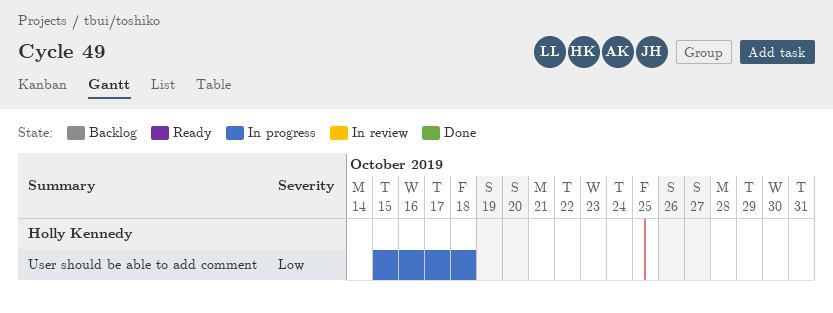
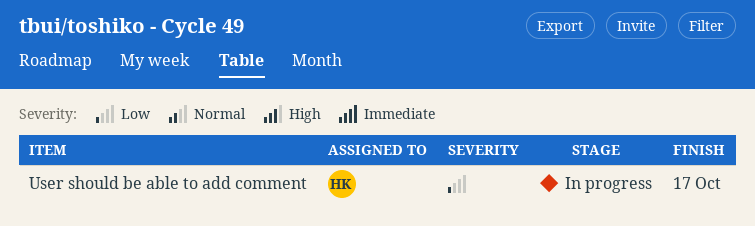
User should be able to add comment, due: Oct 18 -> Oct 17

